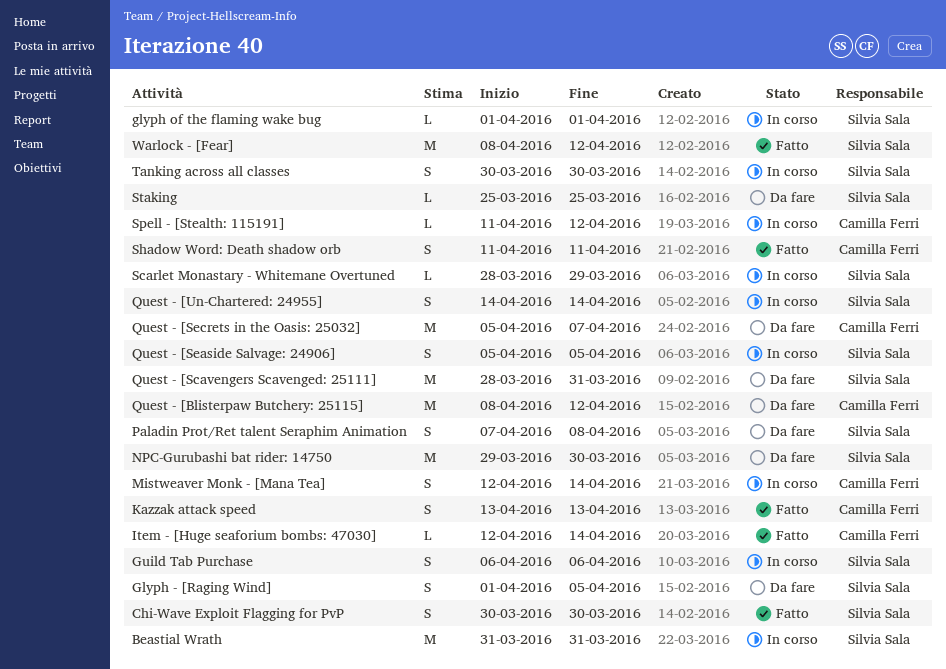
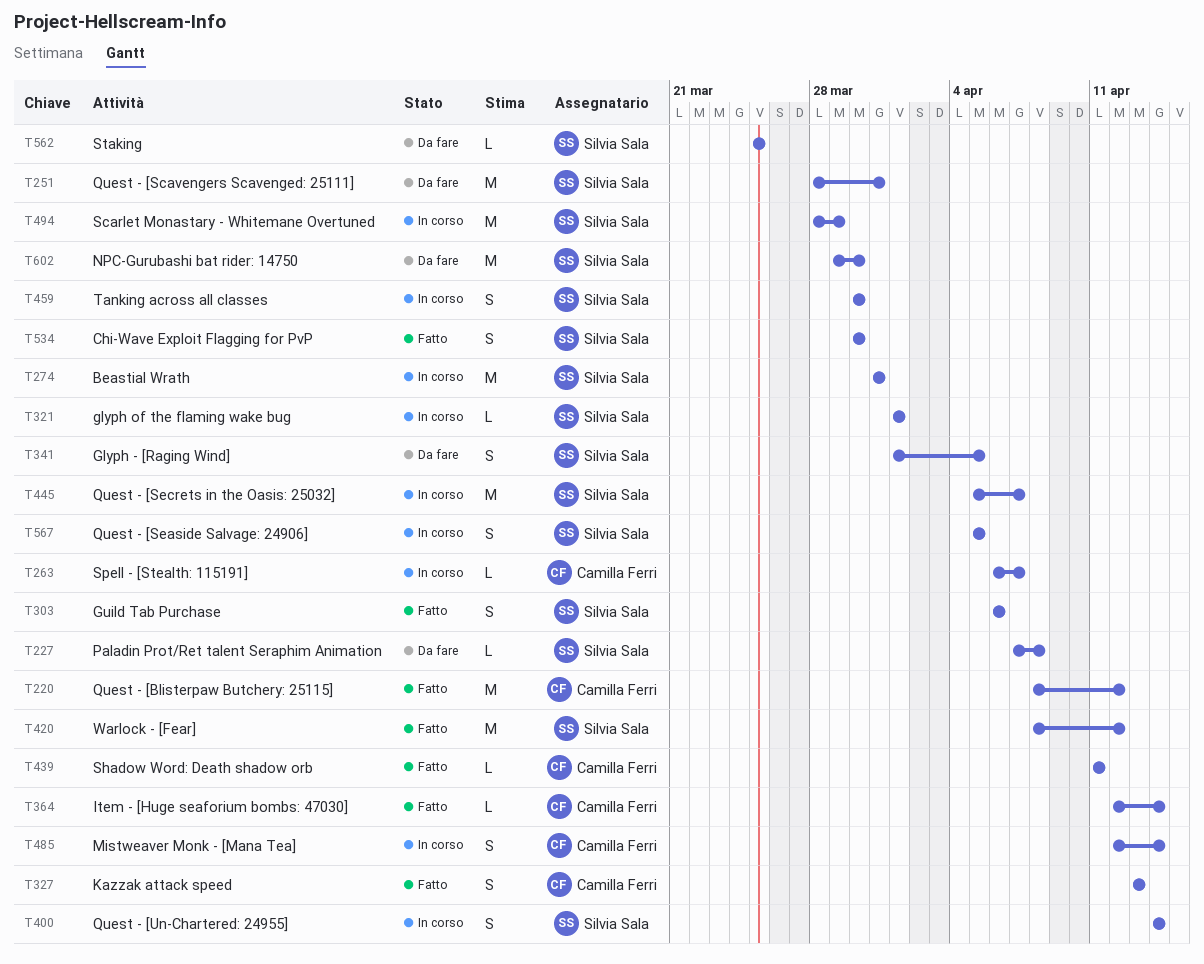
Guild Tab Purchase, status: In corso -> Fatto
Paladin Prot/Ret talent Seraphim Animation, estimate: S -> L
Quest - [Blisterpaw Butchery: 25115], status: Da fare -> Fatto
Quest - [Secrets in the Oasis: 25032], status: Da fare -> In corso
Quest - [Secrets in the Oasis: 25032], owner: Camilla Ferri -> Silvia Sala
Scarlet Monastary - Whitemane Overtuned, estimate: L -> M
Shadow Word: Death shadow orb, estimate: S -> L
Spell - [Stealth: 115191], start: Apr 11 -> Apr 6
Spell - [Stealth: 115191], due: Apr 12 -> Apr 7

